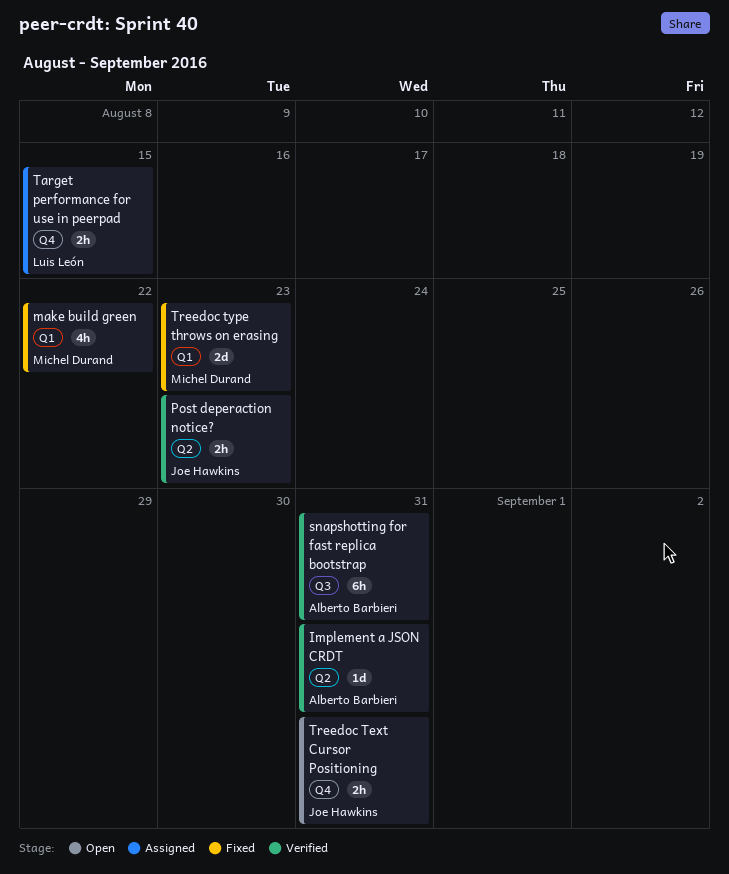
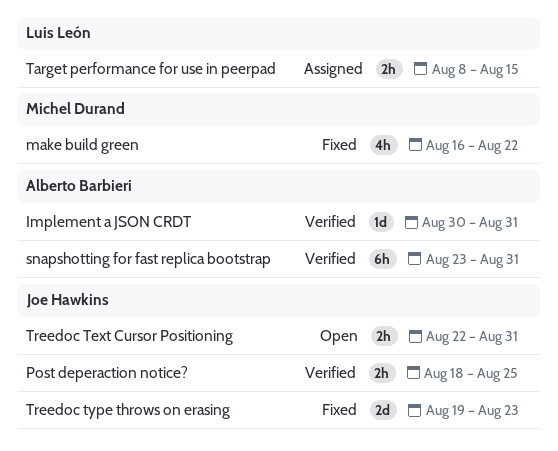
Post deperaction notice?, due: Aug 23 -> Aug 25
Treedoc type throws on erasing, owner: Michel Durand -> Joe Hawkins

